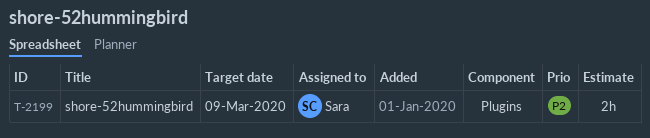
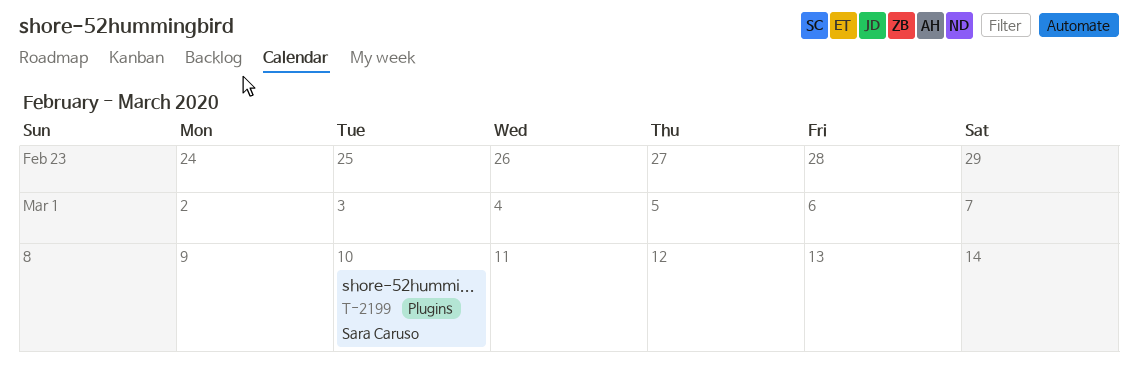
T-2199, due: Mar 9 -> Mar 10

